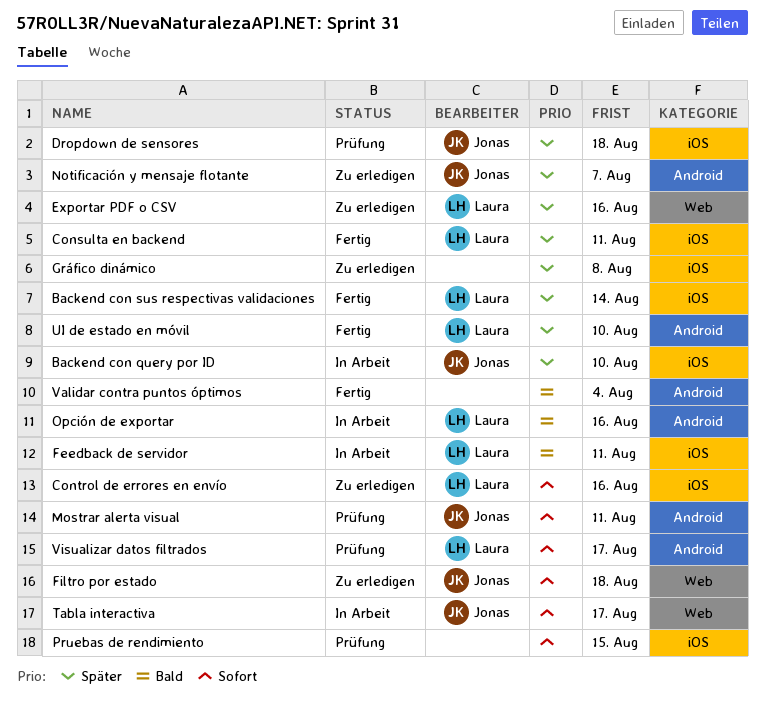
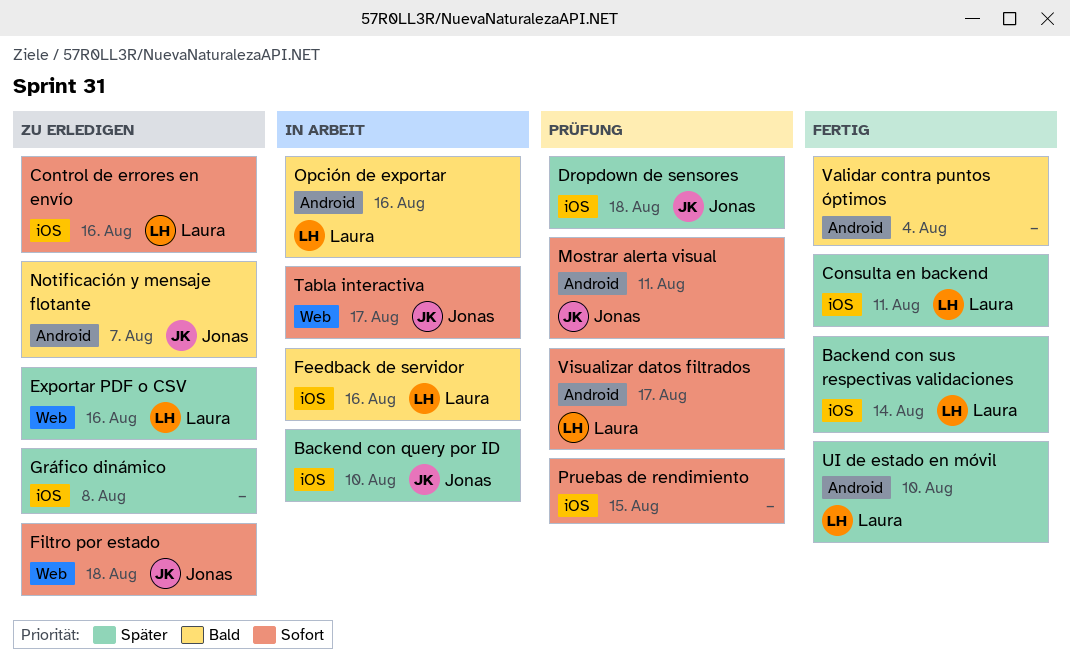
Feedback de servidor, due: Aug 11 -> Aug 16
Notificación y mensaje flotante, priority: Später -> Bald

